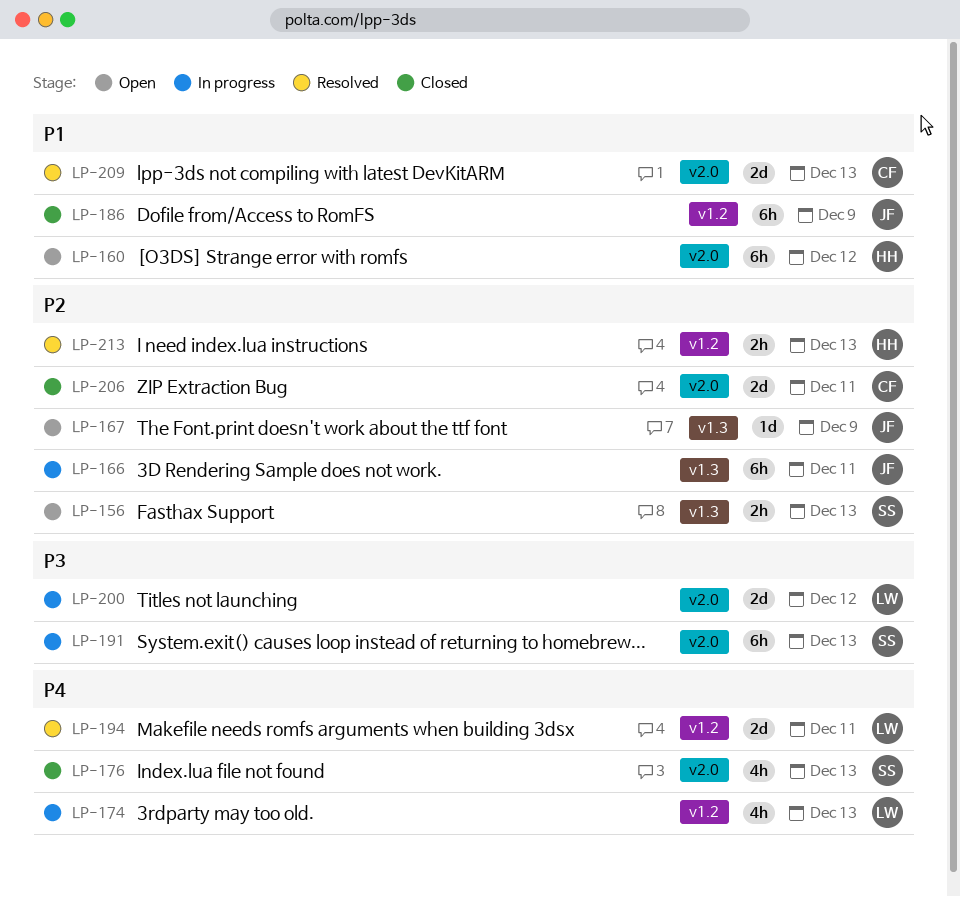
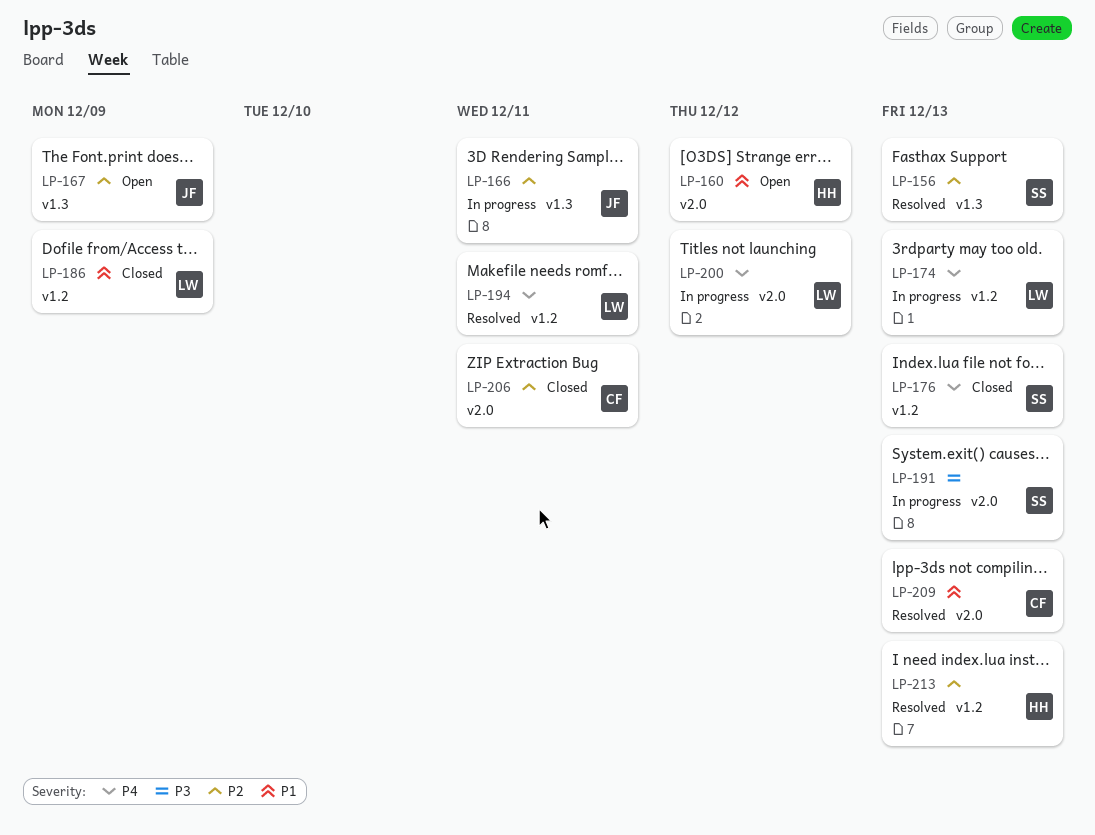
LP-156, status: Open -> Resolved
LP-176, label: v2.0 -> v1.2
LP-186, owner: JF -> LW
LP-200, priority: P3 -> P4

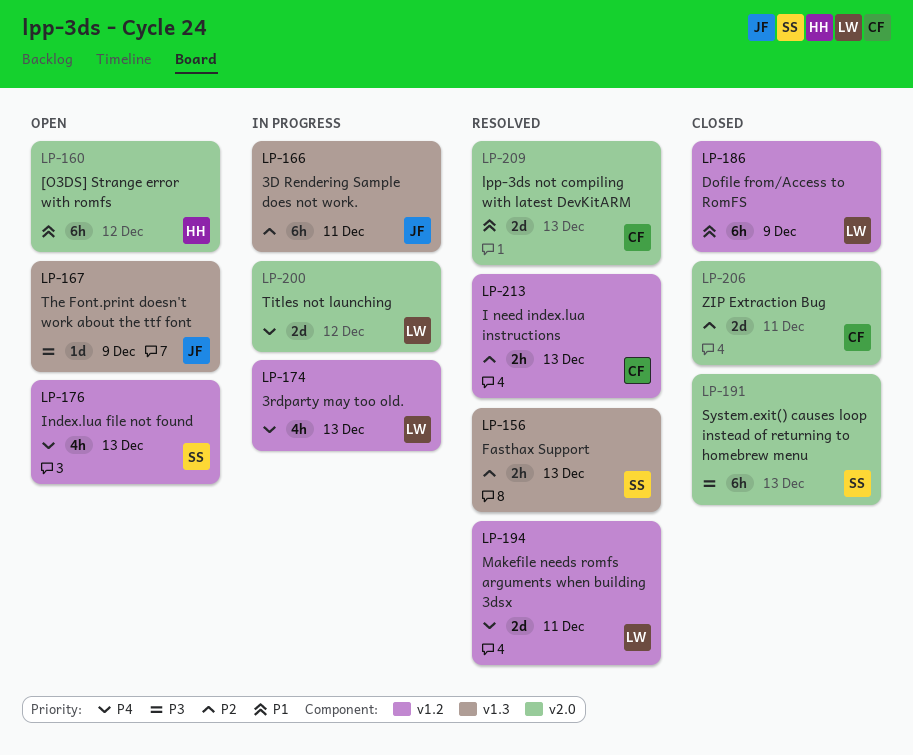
LP-167, priority: P2 -> P3
LP-176, status: Closed -> Open
LP-191, status: In progress -> Closed
LP-213, owner: HH -> CF

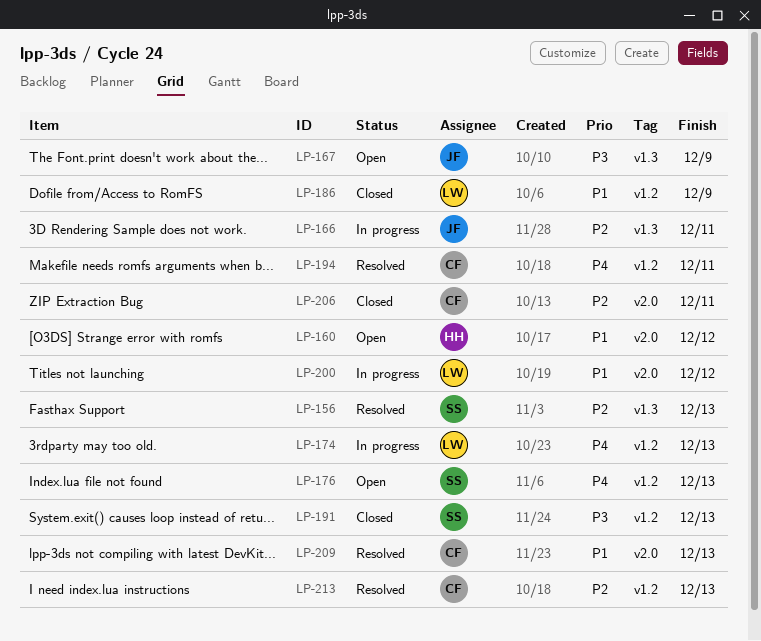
LP-191, label: v2.0 -> v1.2
LP-194, owner: LW -> CF
LP-200, priority: P4 -> P1

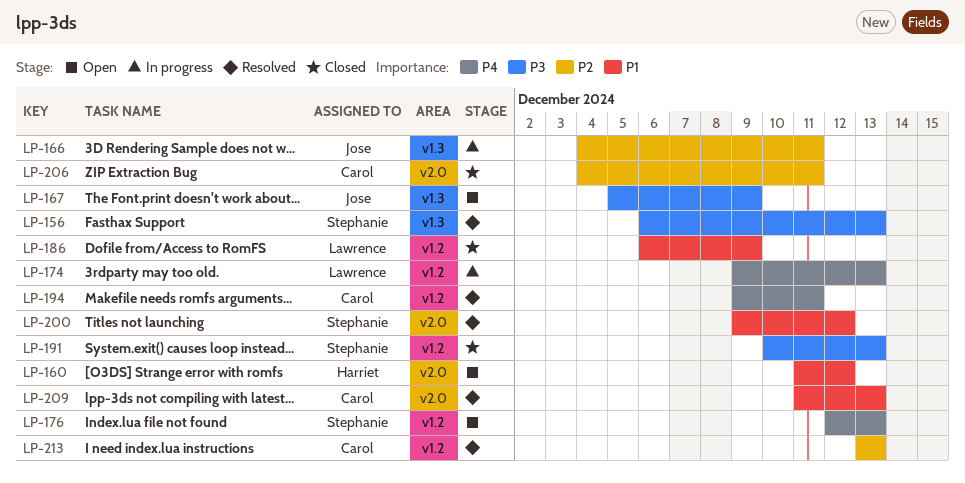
LP-156, priority: P2 -> P3
LP-200, status: In progress -> Resolved
LP-200, owner: Lawrence -> Stephanie

